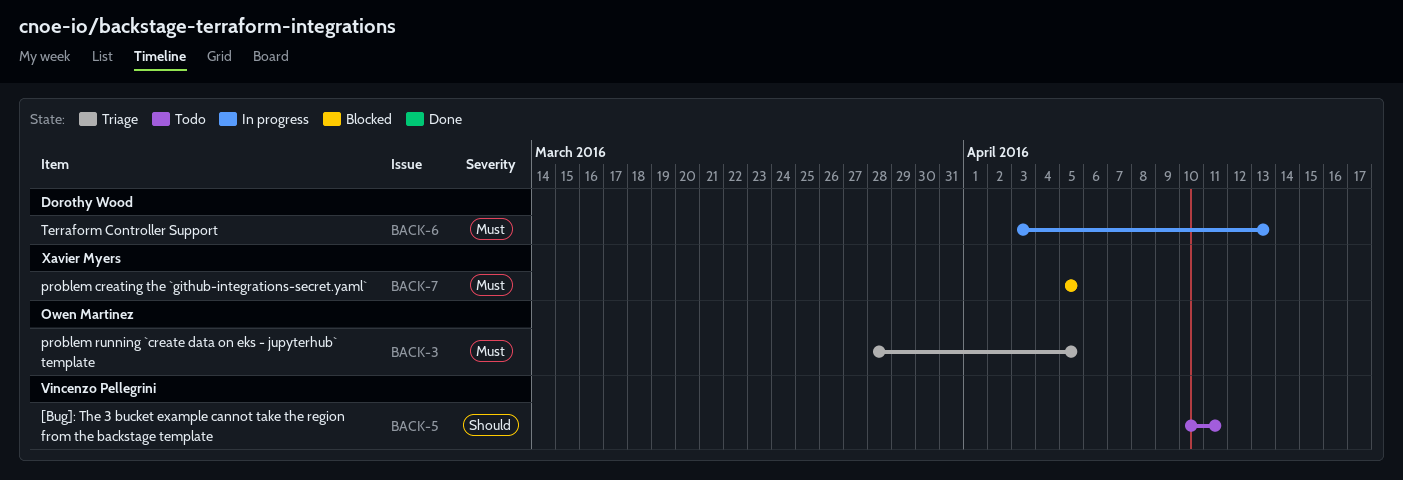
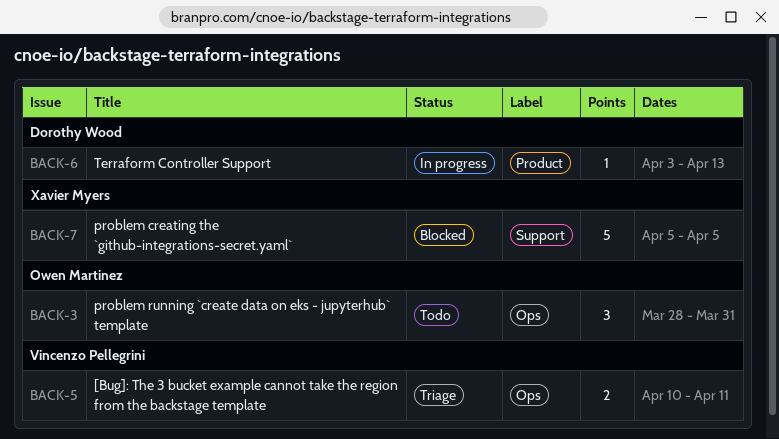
BACK-3, status: Triage -> Todo
BACK-3, due: Apr 5 -> Mar 31
BACK-5, status: Todo -> Triage

